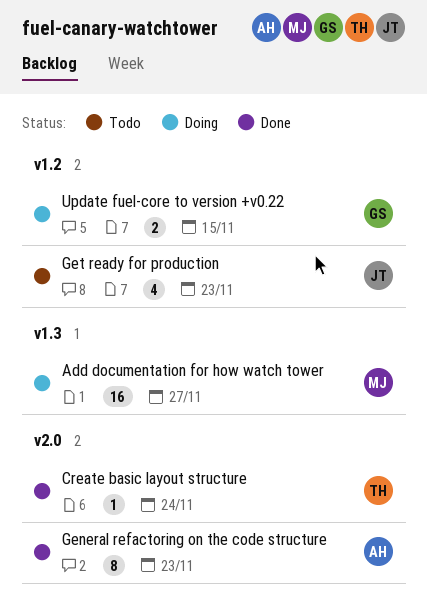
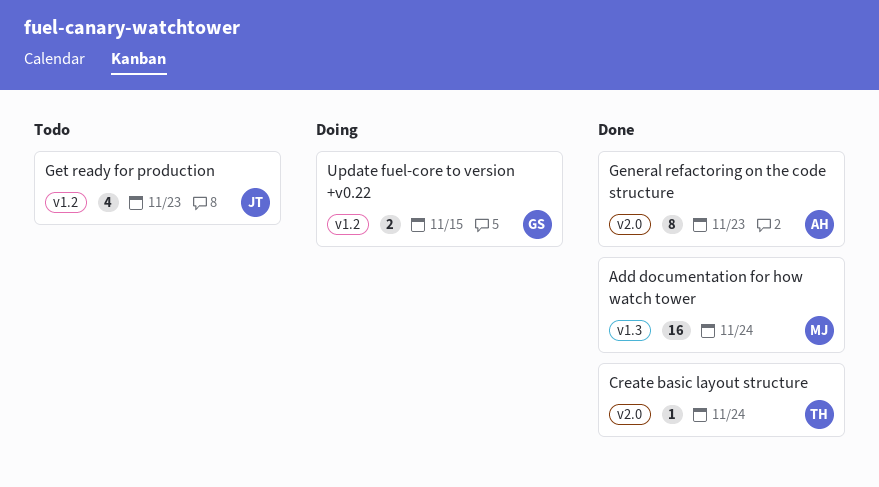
Add documentation for how watch tower, status: Doing -> Done
Add documentation for how watch tower, due: Nov 27 -> Nov 24

